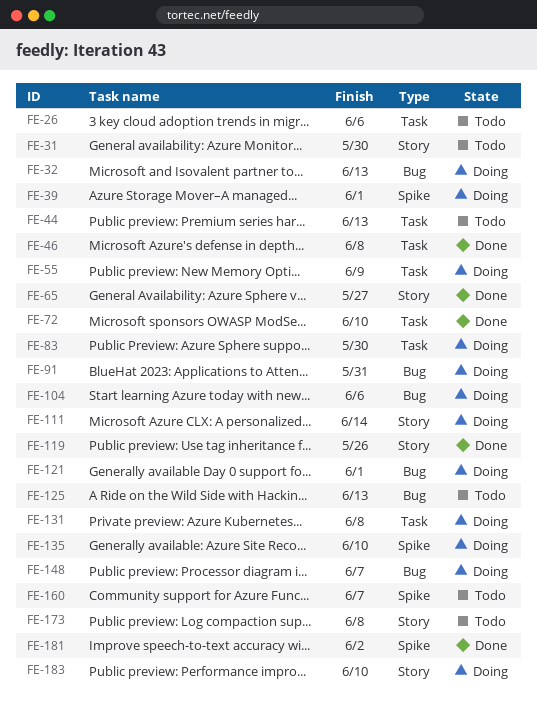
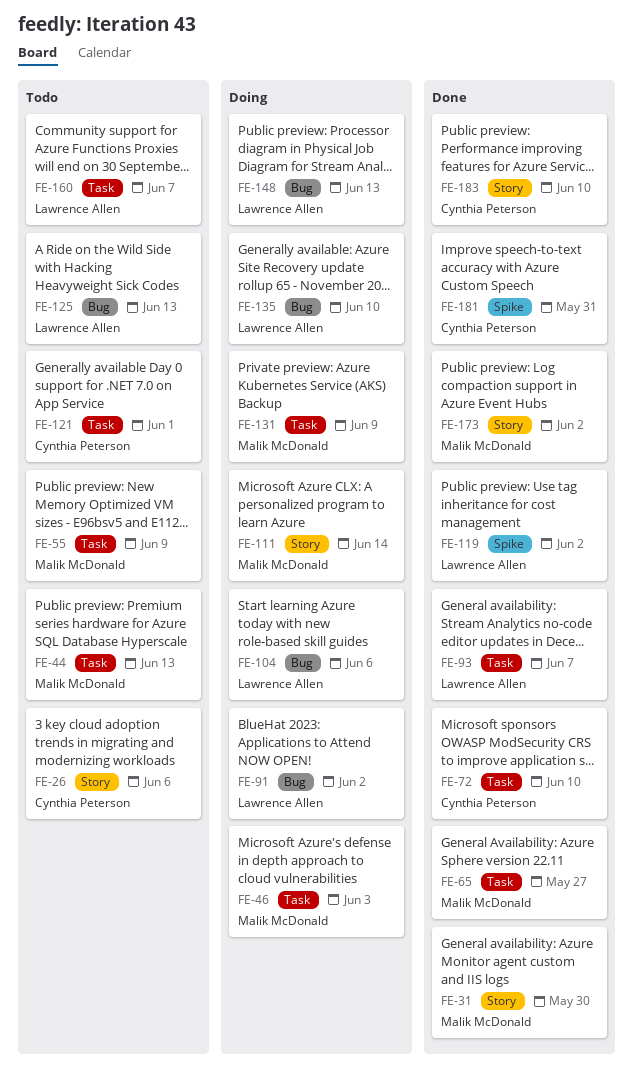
FE-26, label: Task -> Story
FE-31, status: Todo -> Done
FE-32: present -> none
FE-39: present -> none
FE-46, status: Done -> Doing
FE-46, due: Jun 8 -> Jun 3
FE-55, status: Doing -> Todo
FE-65, label: Story -> Task
FE-83: present -> none
FE-91, due: May 31 -> Jun 2
FE-93: none -> present
FE-119, label: Story -> Spike
FE-119, due: May 26 -> Jun 2
FE-121, status: Doing -> Todo
FE-121, label: Bug -> Task
FE-131, due: Jun 8 -> Jun 9
FE-135, label: Spike -> Bug
FE-148, due: Jun 7 -> Jun 13
FE-160, label: Spike -> Task
FE-173, status: Todo -> Done
FE-173, due: Jun 8 -> Jun 2
FE-181, due: Jun 2 -> May 31
FE-183, status: Doing -> Done

